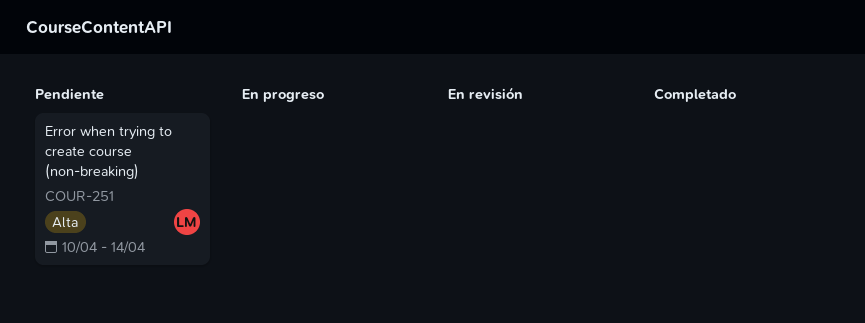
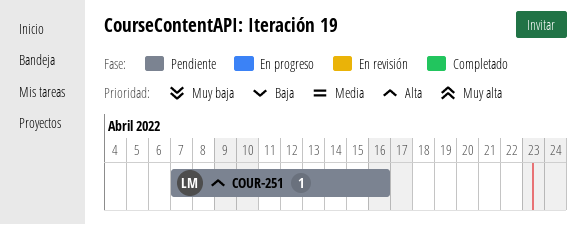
COUR-251, start: Apr 10 -> Apr 7
COUR-251, due: Apr 14 -> Apr 16

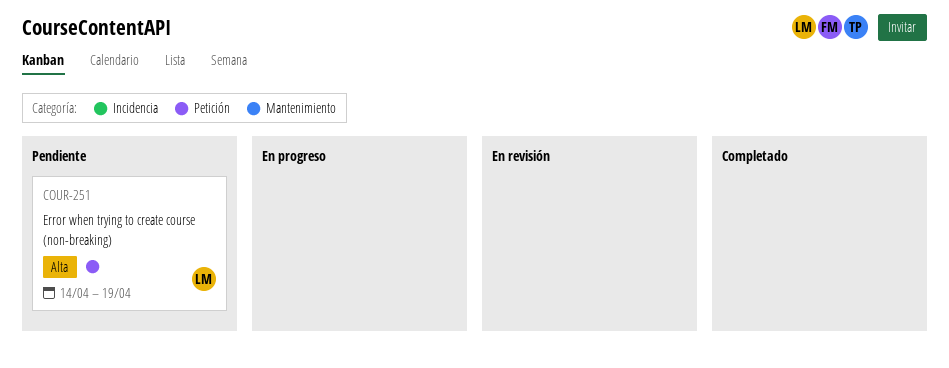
COUR-251, start: Apr 7 -> Apr 14
COUR-251, due: Apr 16 -> Apr 19

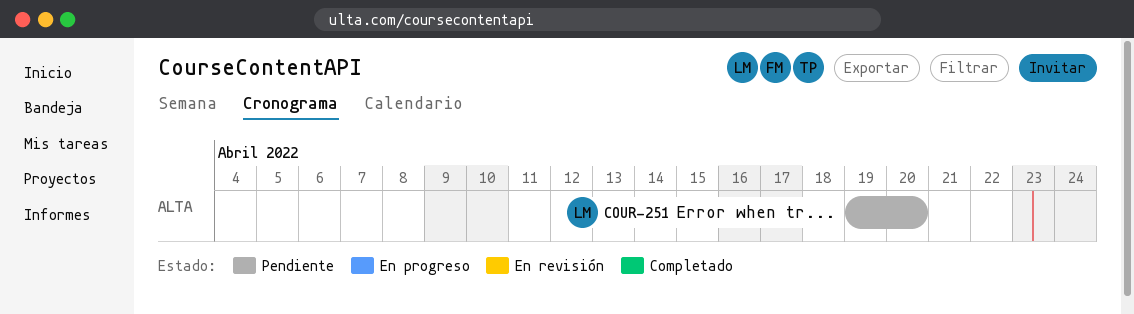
COUR-251, start: Apr 14 -> Apr 19
COUR-251, due: Apr 19 -> Apr 20

